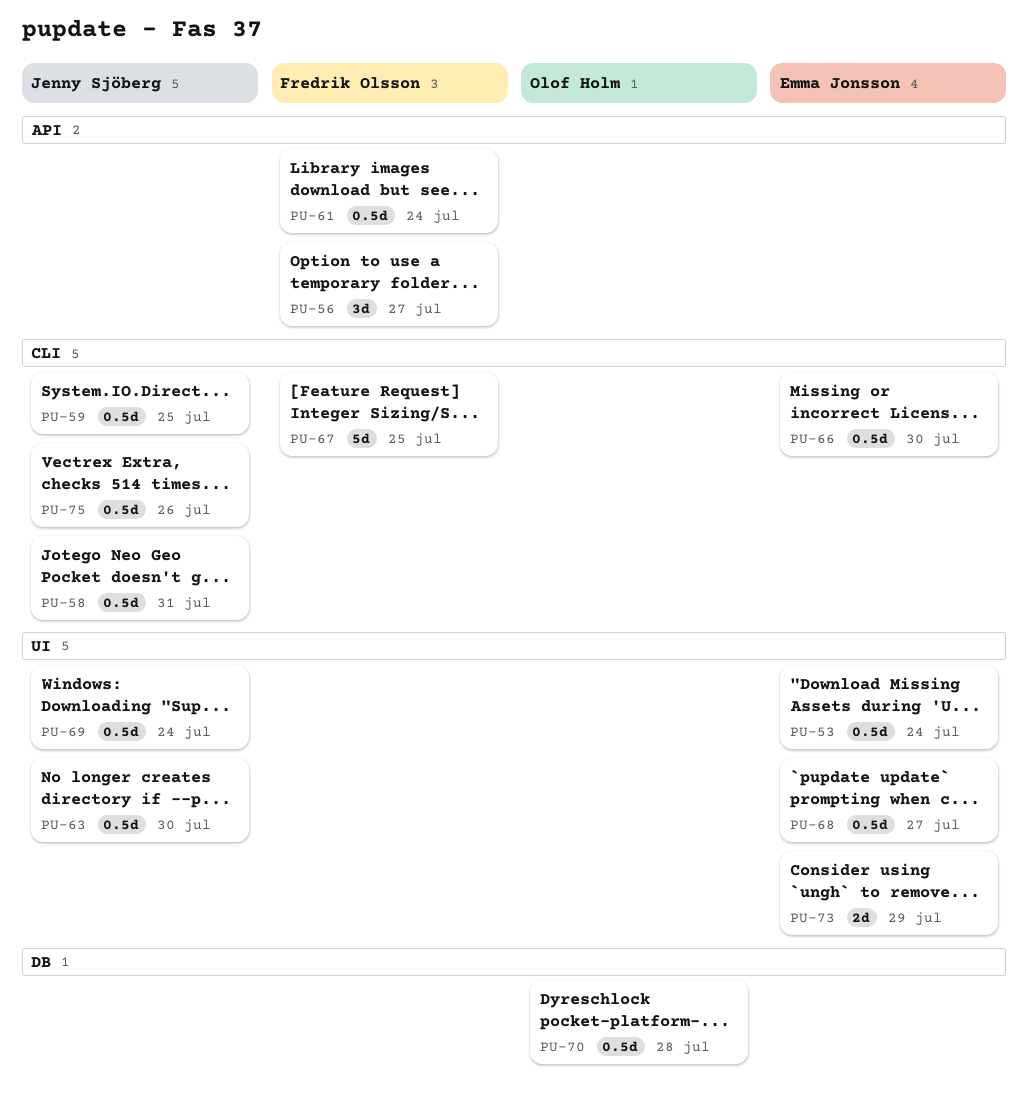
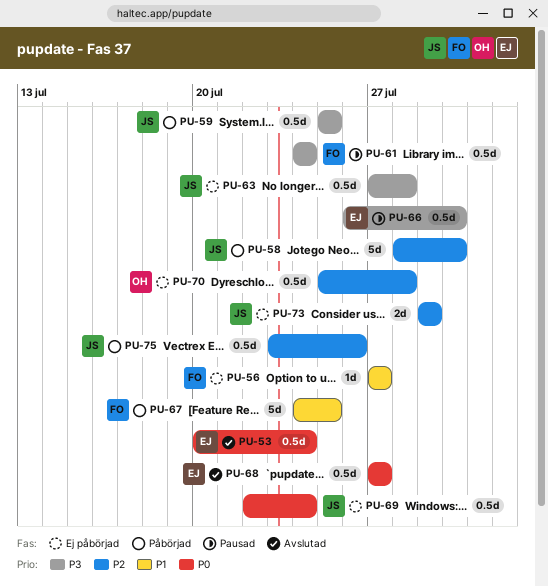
PU-56, estimate: 3d -> 1d
PU-58, estimate: 0.5d -> 5d
PU-58, due: Jul 31 -> Jul 30
PU-63, due: Jul 30 -> Jul 28
PU-73, owner: Emma Jonsson -> Jenny Sjöberg

